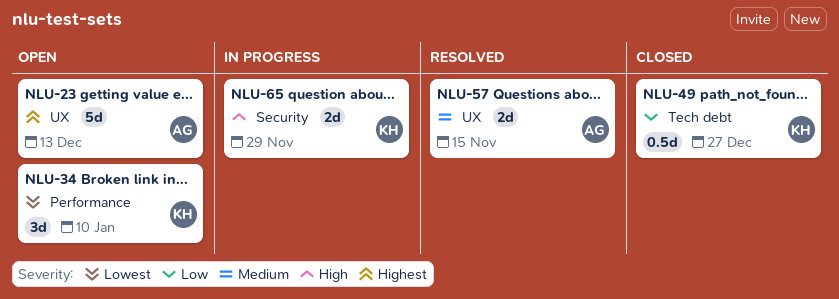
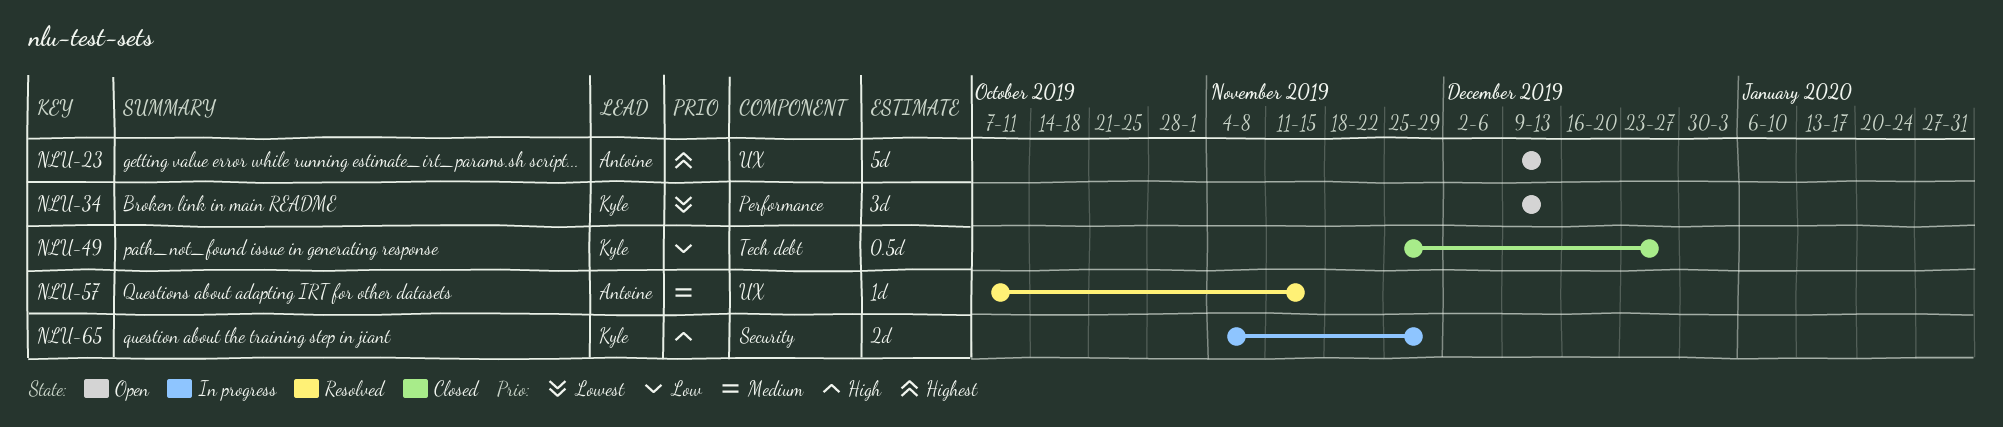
NLU-34, due: Jan 10 -> Dec 13
NLU-57, estimate: 2d -> 1d

